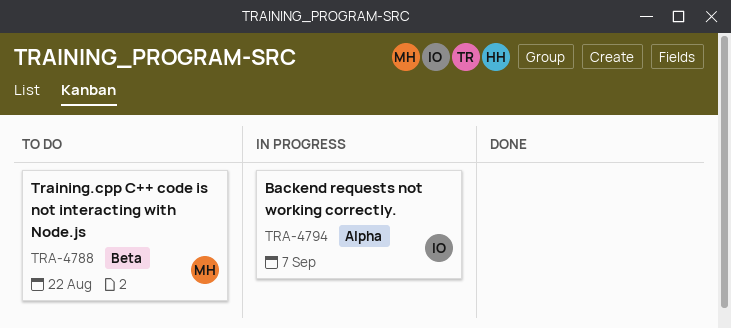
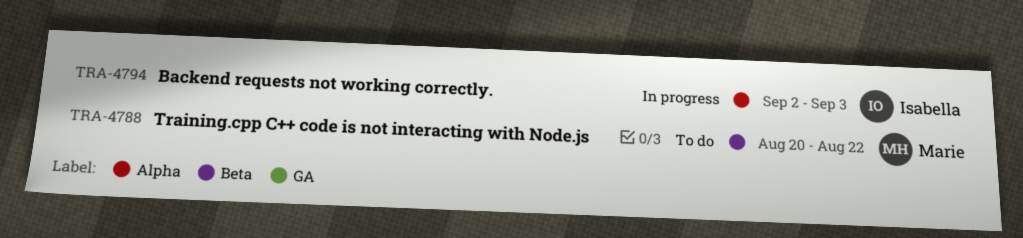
TRA-4794, due: Sep 7 -> Sep 3

